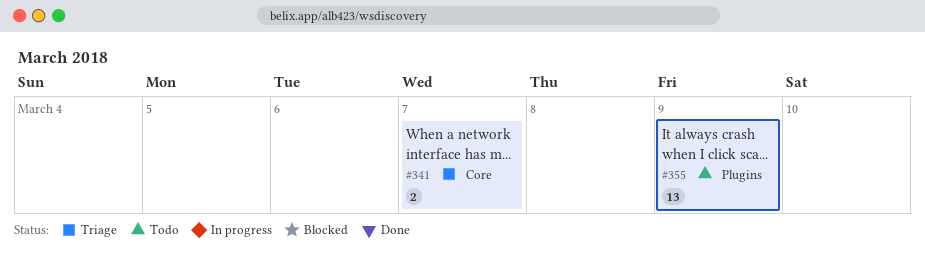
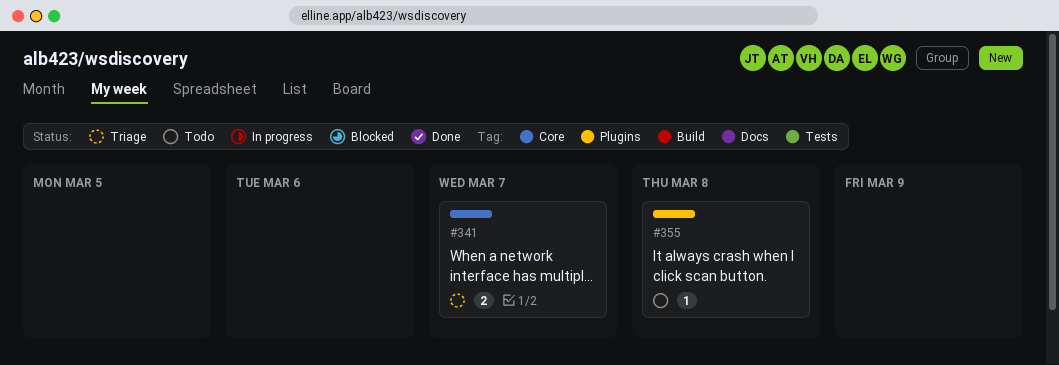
#355, estimate: 13 -> 1
#355, due: Mar 9 -> Mar 8

